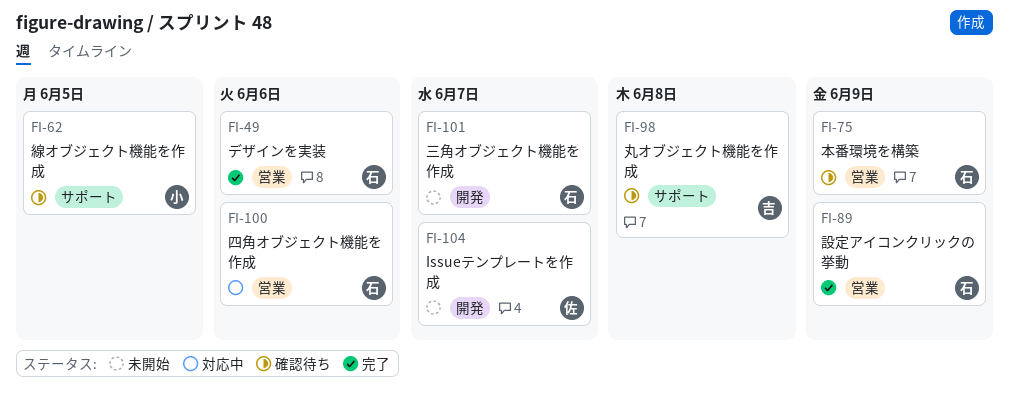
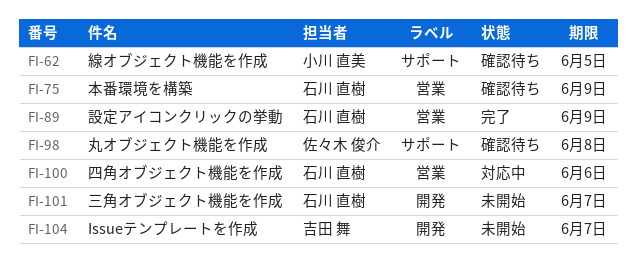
FI-49: present -> none
FI-98, owner: 吉田 舞 -> 佐々木 俊介
FI-104, owner: 佐々木 俊介 -> 吉田 舞

